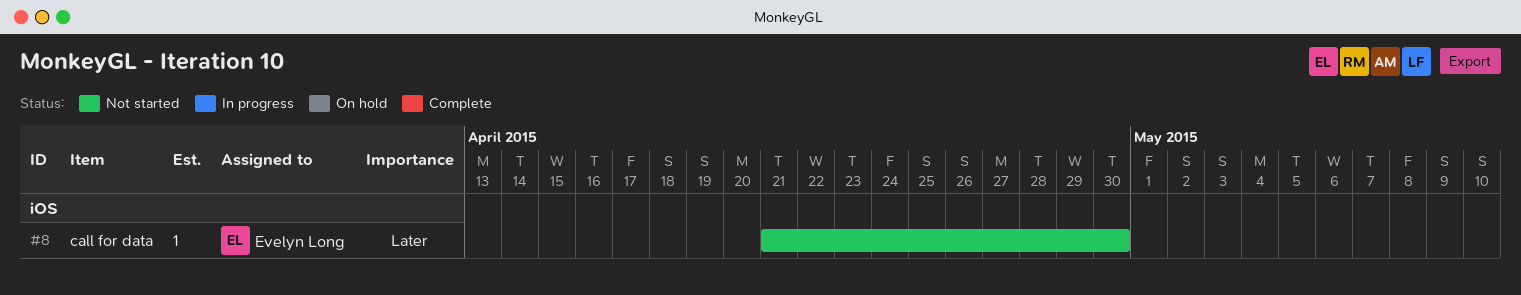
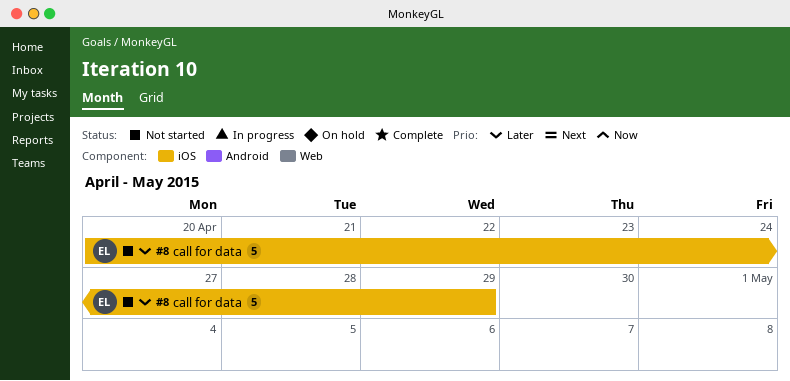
#8, estimate: 1 -> 5
#8, start: Apr 21 -> Apr 20
#8, due: Apr 30 -> Apr 29

